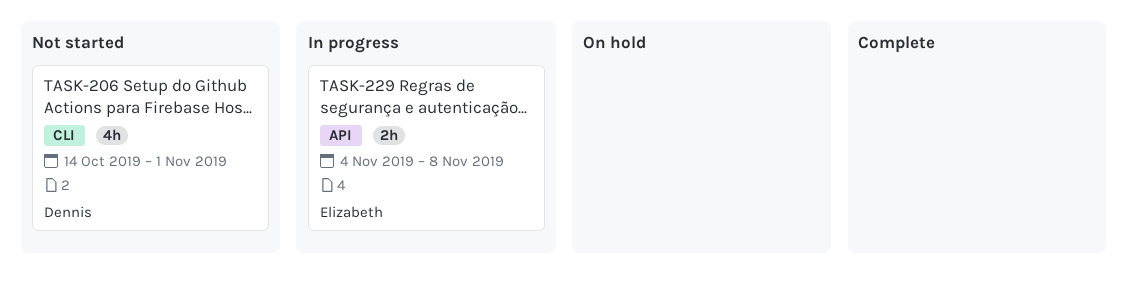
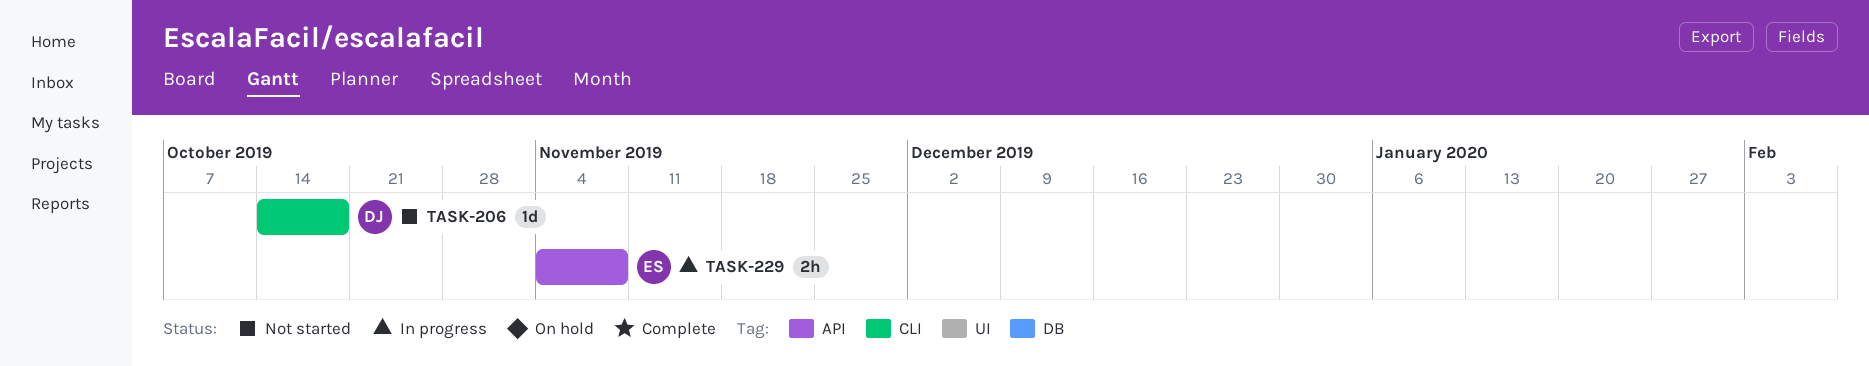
TASK-206, estimate: 4h -> 1d
TASK-206, due: Nov 1 -> Oct 18

